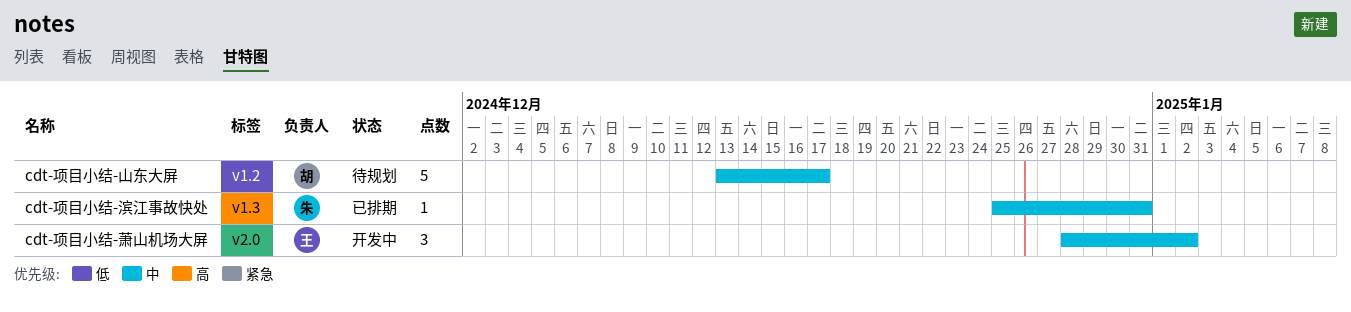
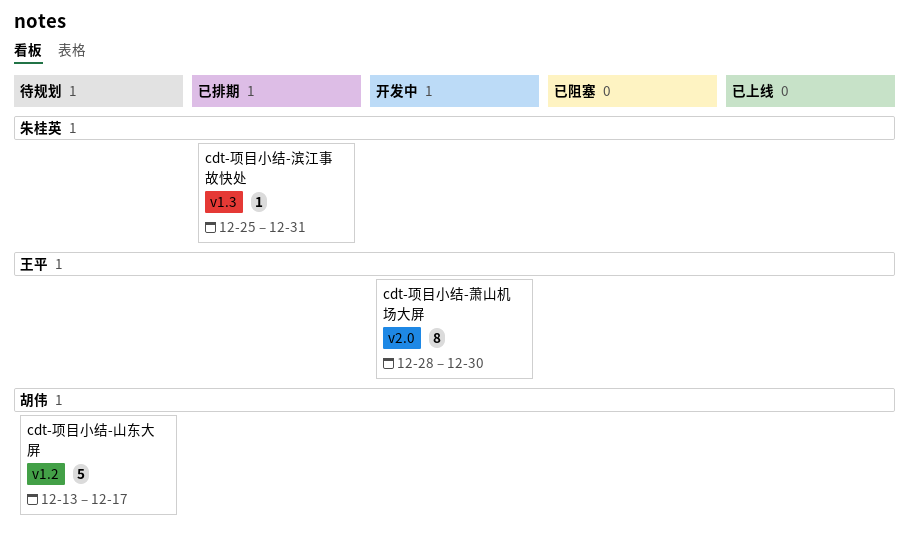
cdt-项目小结-萧山机场大屏, estimate: 3 -> 8
cdt-项目小结-萧山机场大屏, due: Jan 2 -> Dec 30

